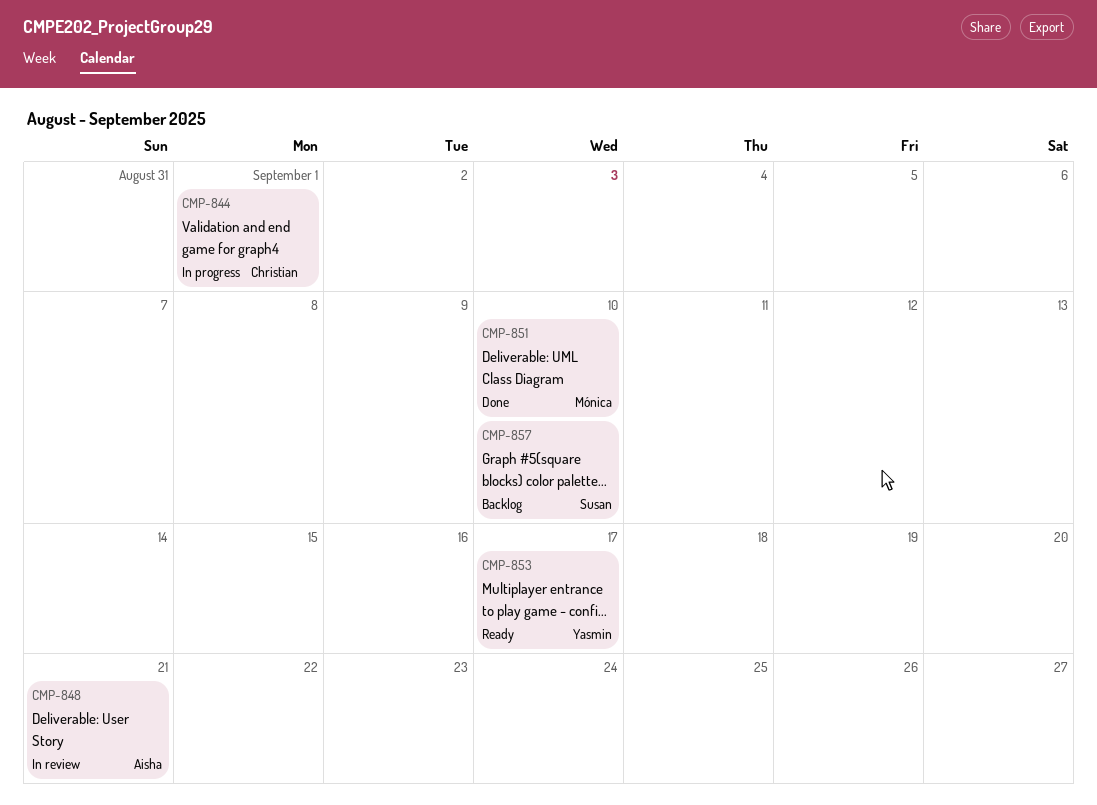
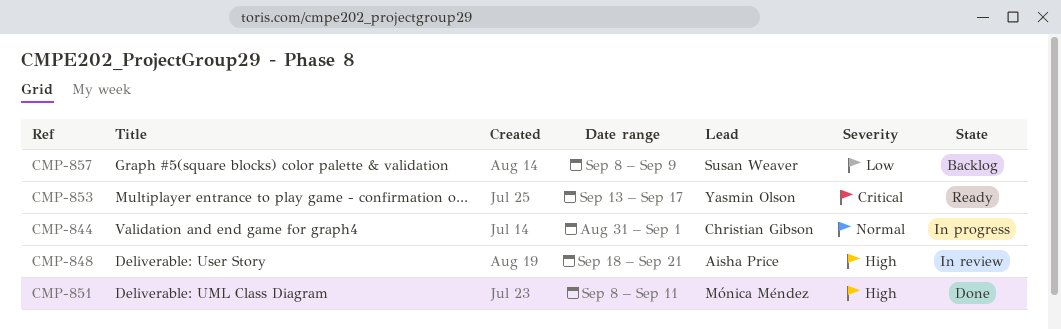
CMP-851, due: Sep 10 -> Sep 11
CMP-857, due: Sep 10 -> Sep 9

